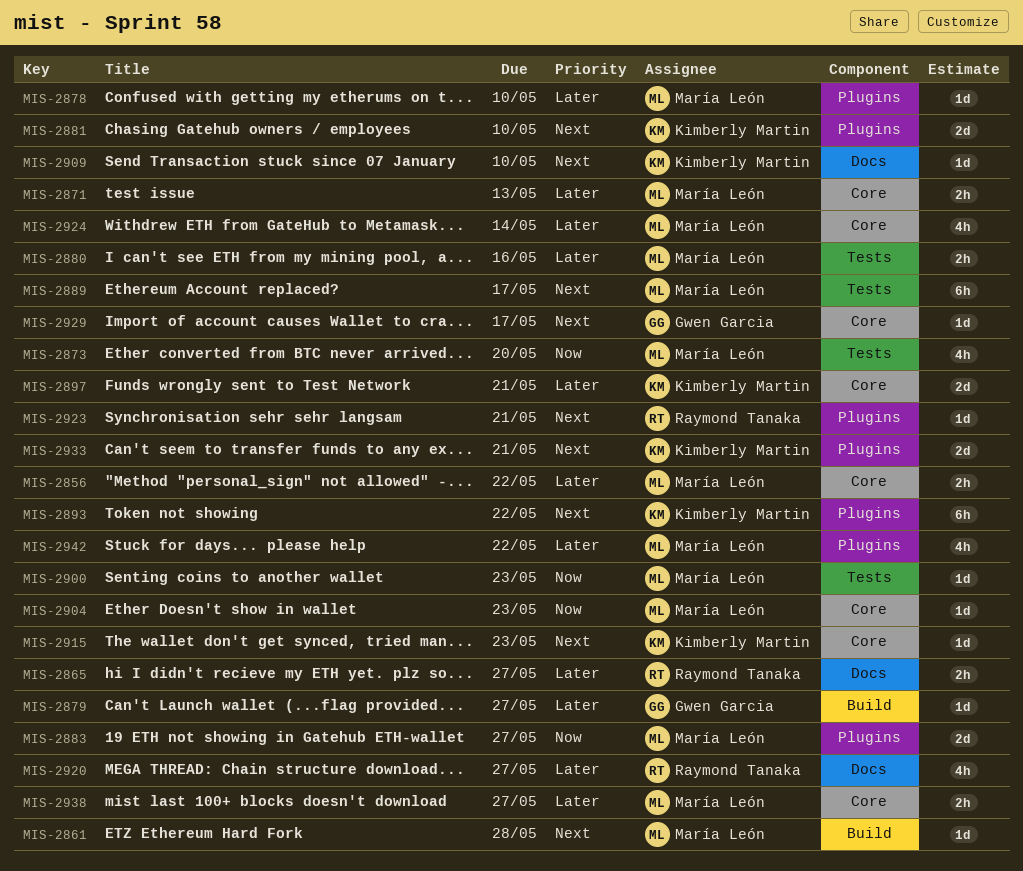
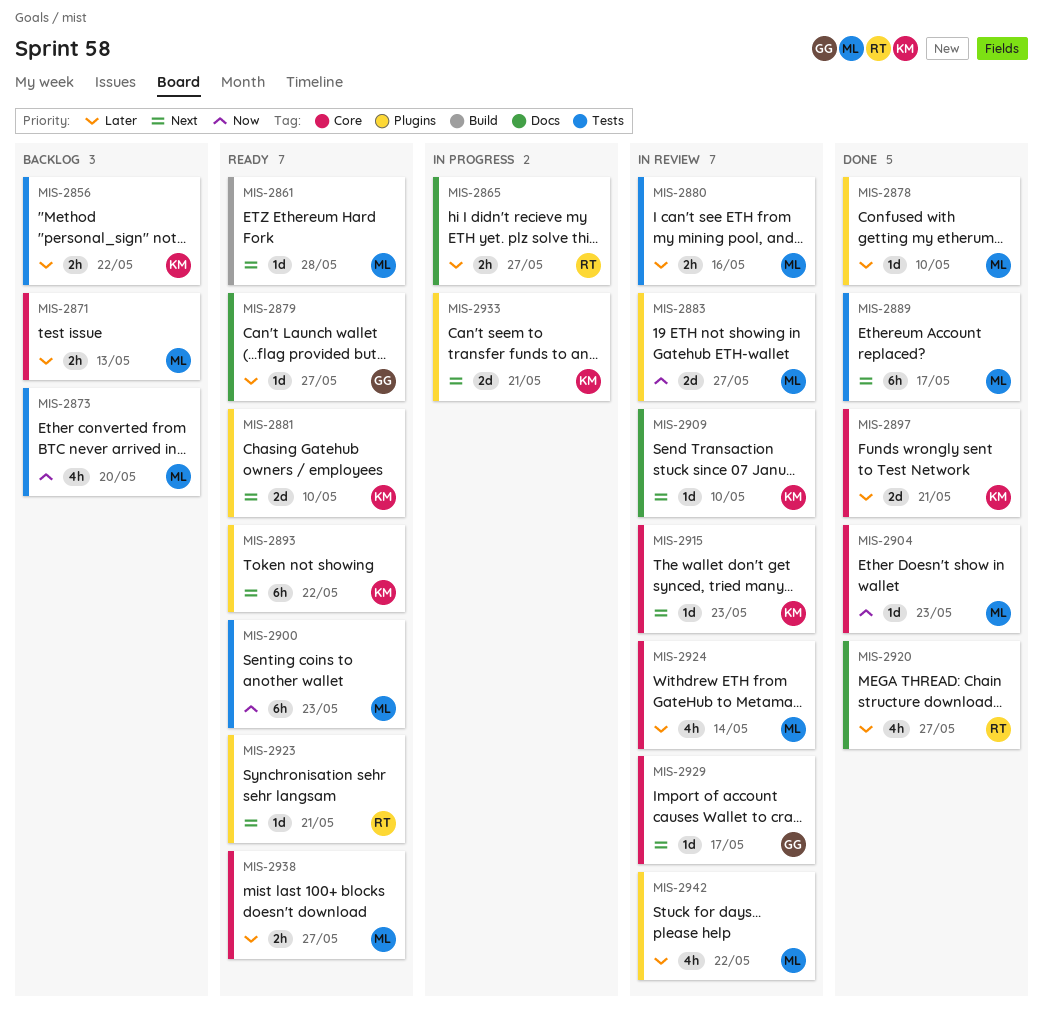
MIS-2856, owner: María León -> Kimberly Martin
MIS-2856, label: Core -> Tests
MIS-2879, label: Build -> Docs
MIS-2900, estimate: 1d -> 6h

